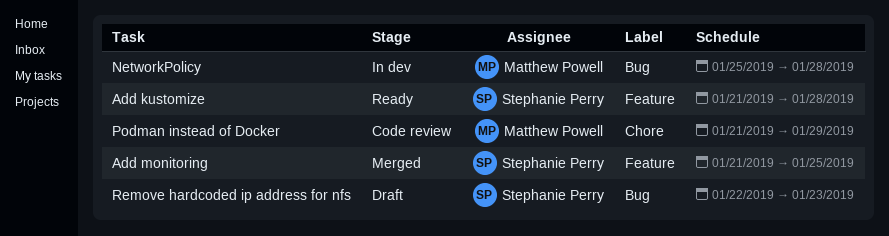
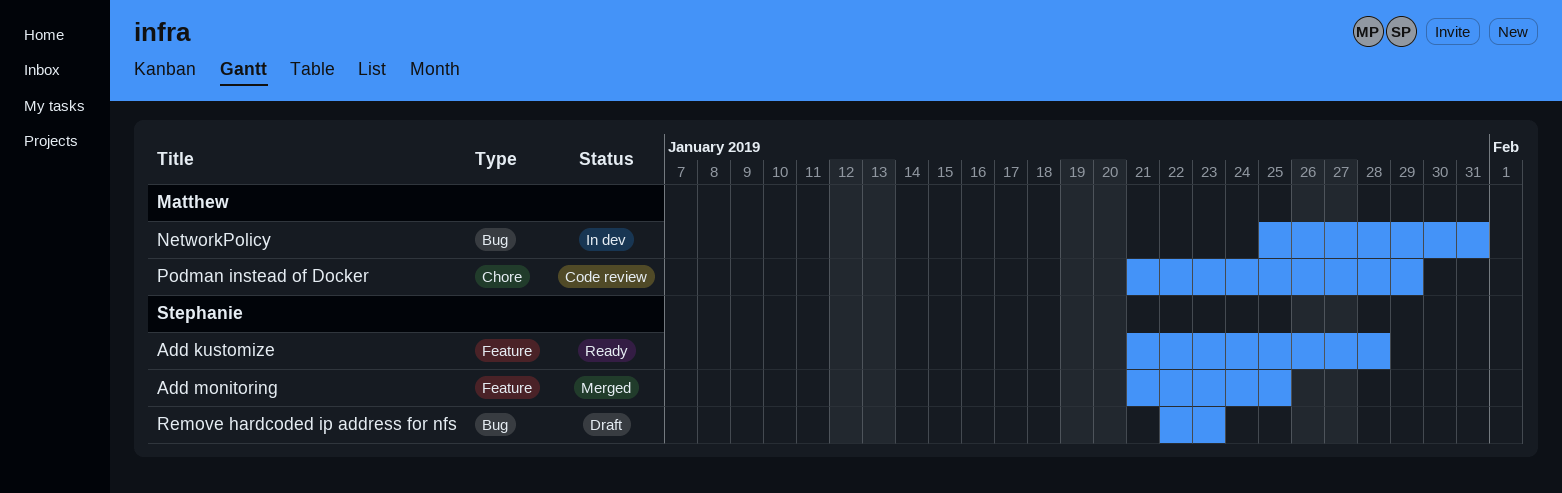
NetworkPolicy, due: Jan 28 -> Jan 31

